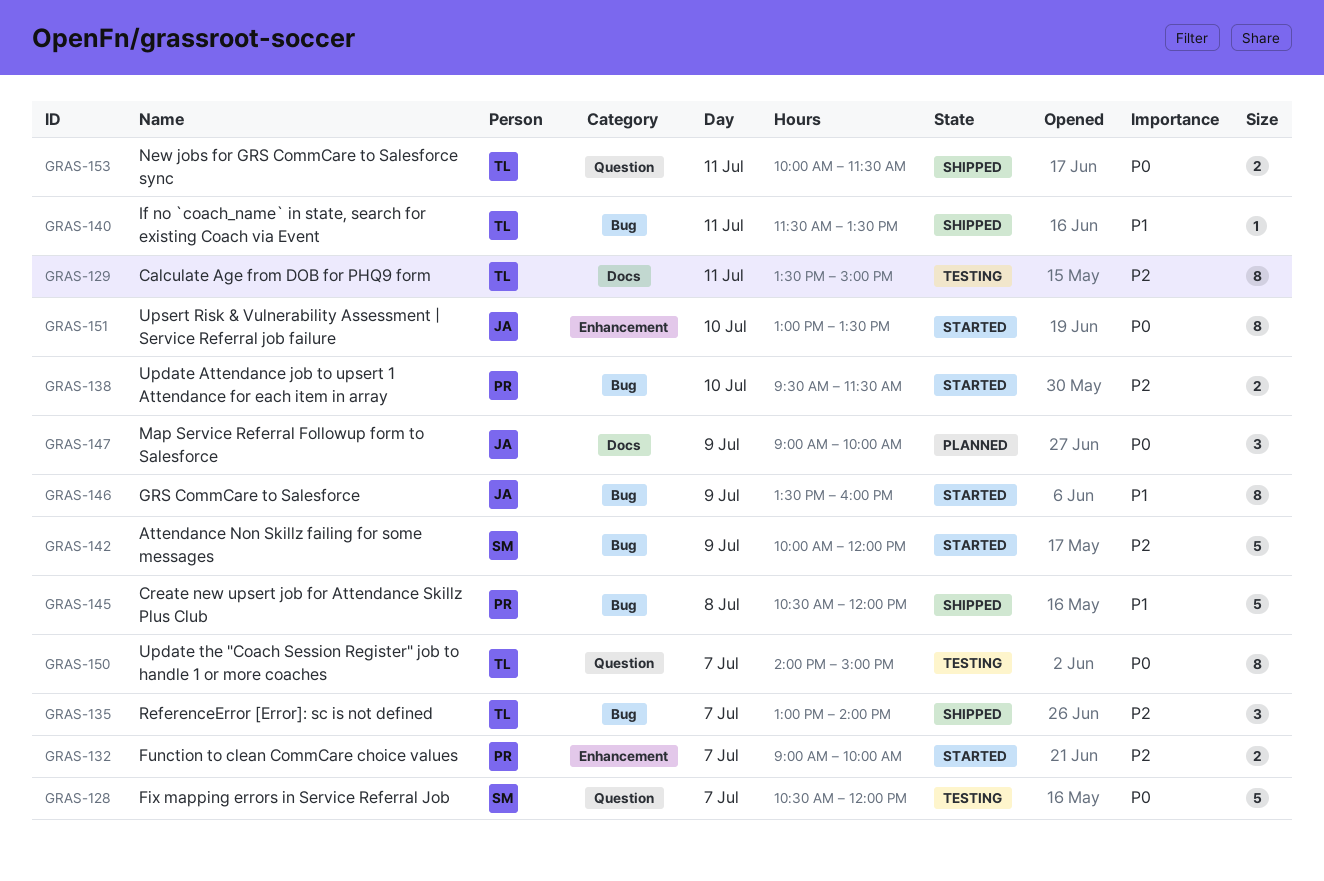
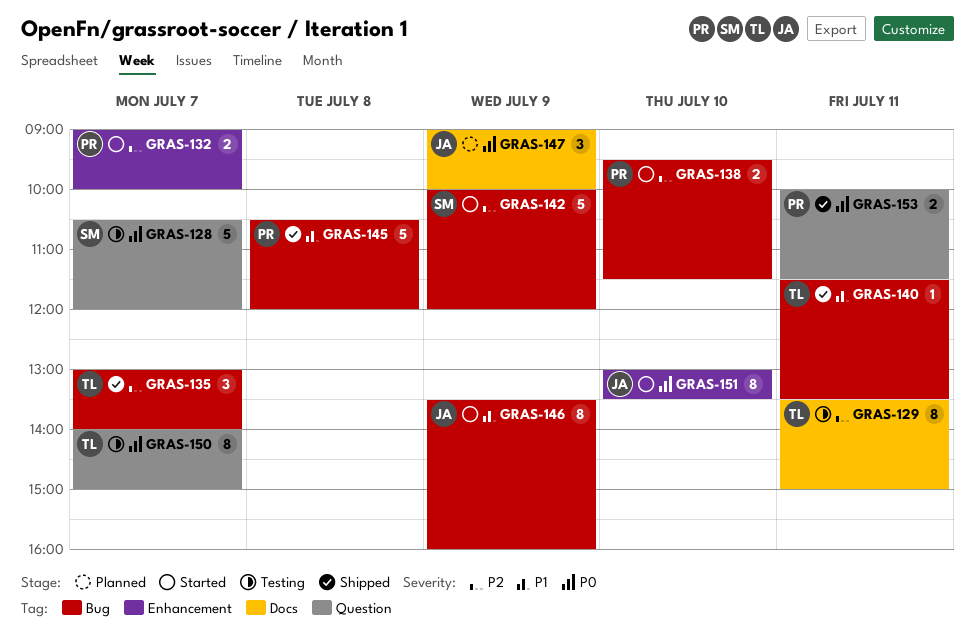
GRAS-153, owner: TL -> PR

